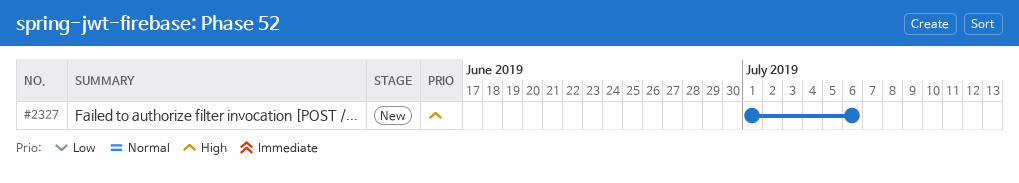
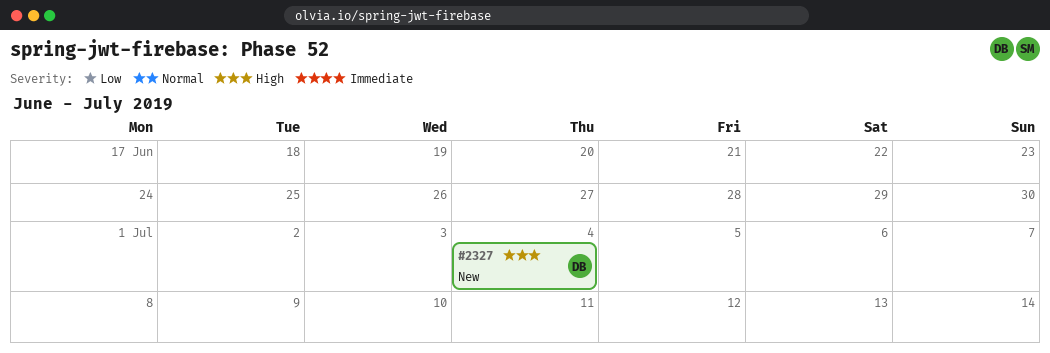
#2327, due: Jul 6 -> Jul 4

